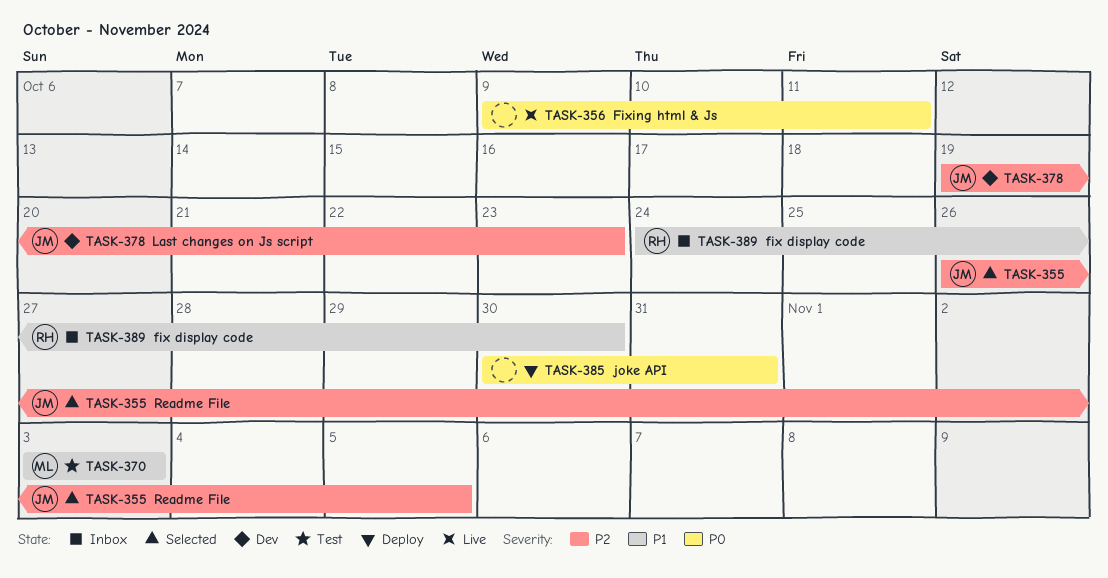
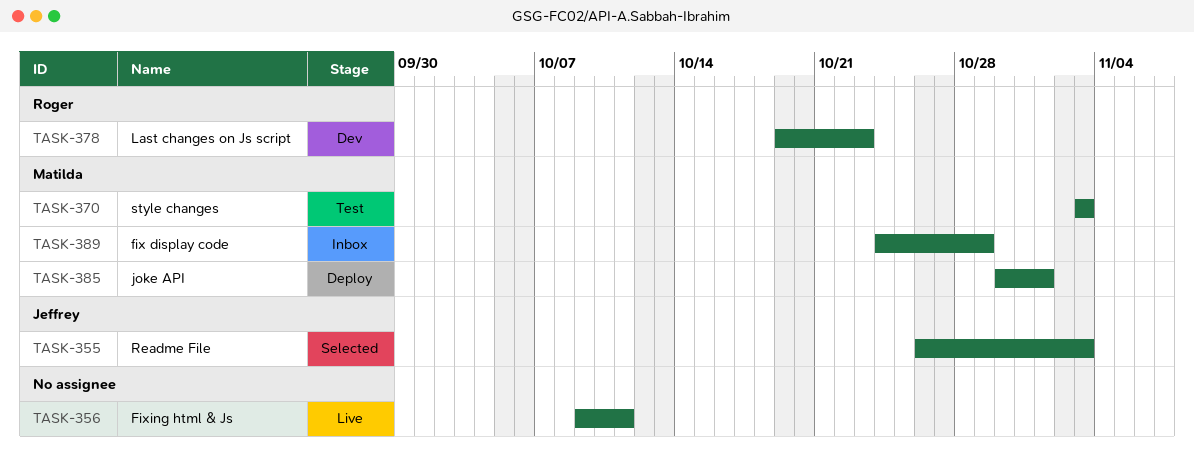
TASK-355, due: Nov 5 -> Nov 3
TASK-378, owner: Jeffrey -> Roger
TASK-385, owner: none -> Matilda
TASK-385, due: Oct 31 -> Nov 1
TASK-389, owner: Roger -> Matilda
TASK-389, due: Oct 30 -> Oct 29

